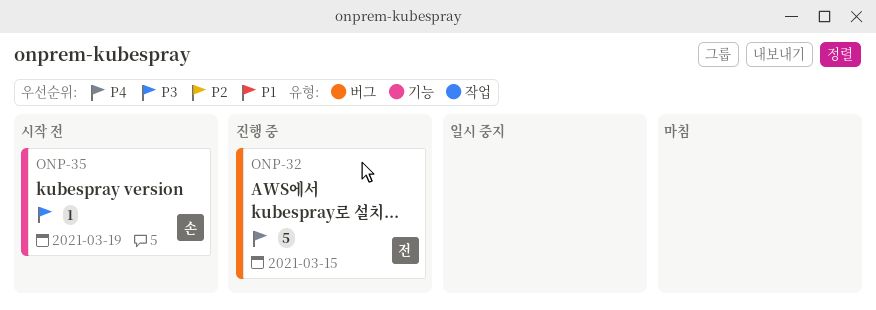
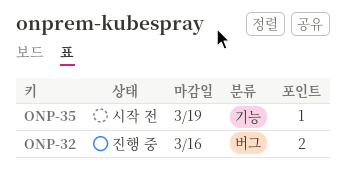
ONP-32, estimate: 5 -> 2
ONP-32, due: Mar 15 -> Mar 16

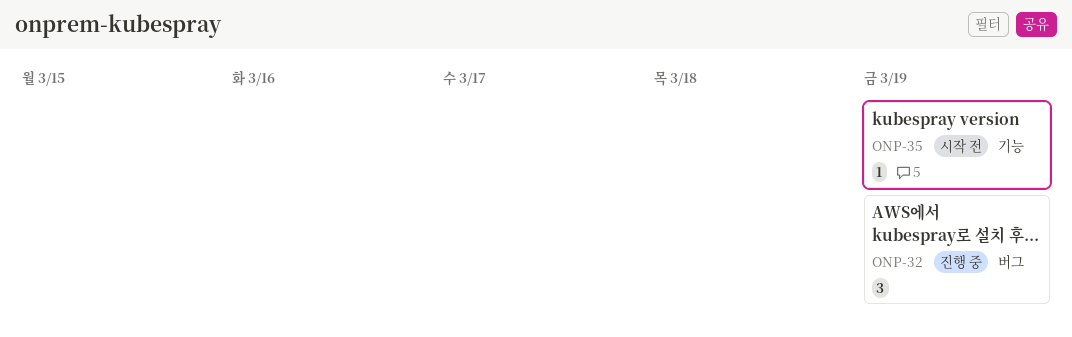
ONP-32, estimate: 2 -> 3
ONP-32, due: Mar 16 -> Mar 19

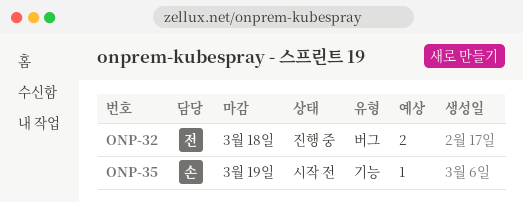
ONP-32, estimate: 3 -> 2
ONP-32, due: Mar 19 -> Mar 18

